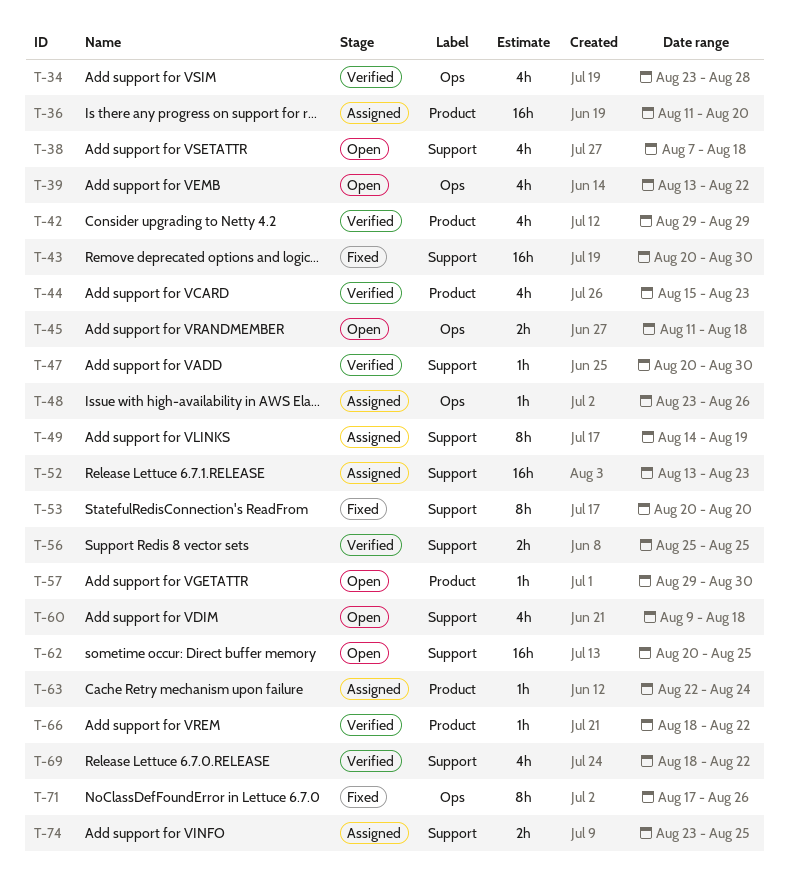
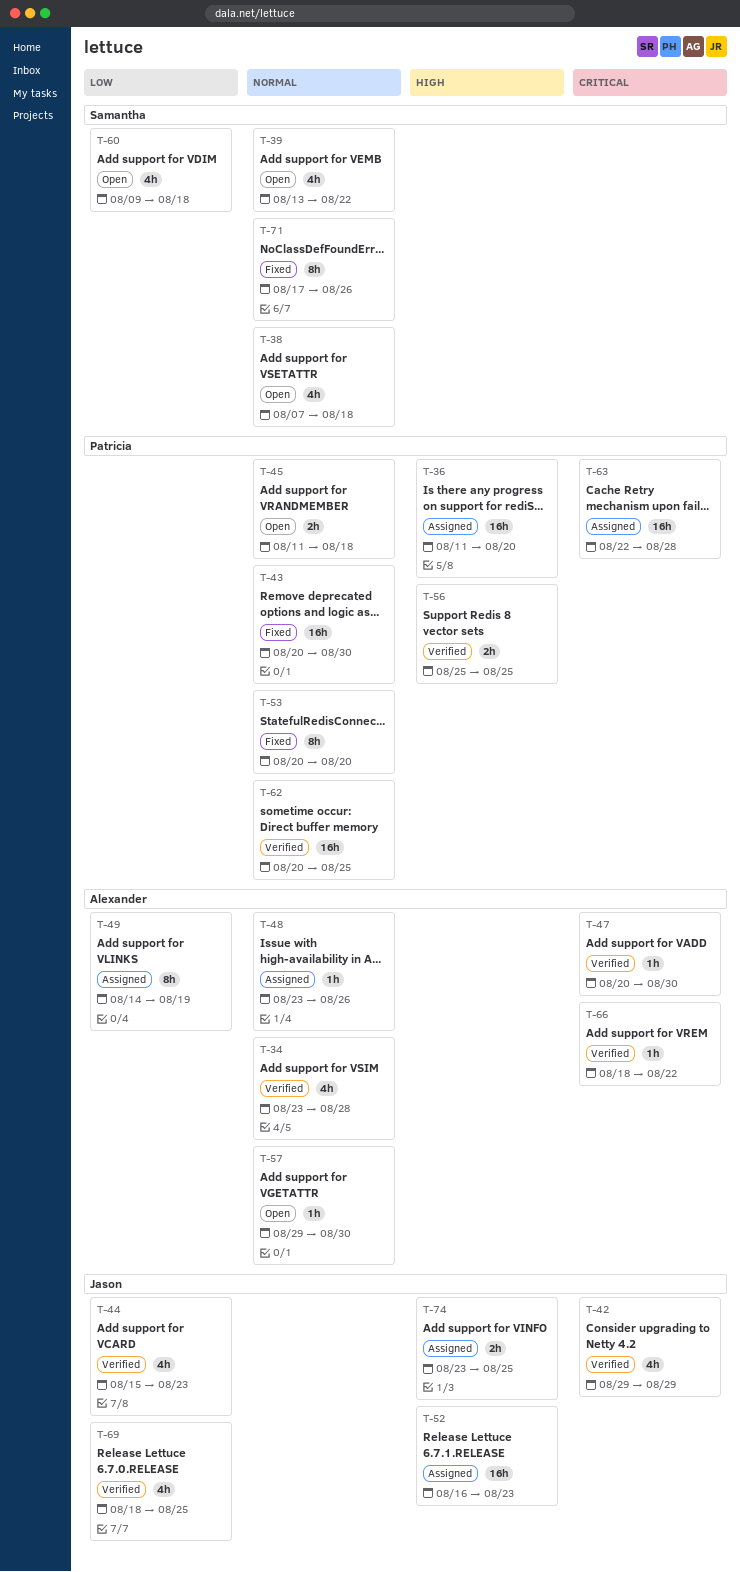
T-52, start: Aug 13 -> Aug 16
T-62, status: Open -> Verified
T-63, estimate: 1h -> 16h
T-63, due: Aug 24 -> Aug 28
T-69, due: Aug 22 -> Aug 25

